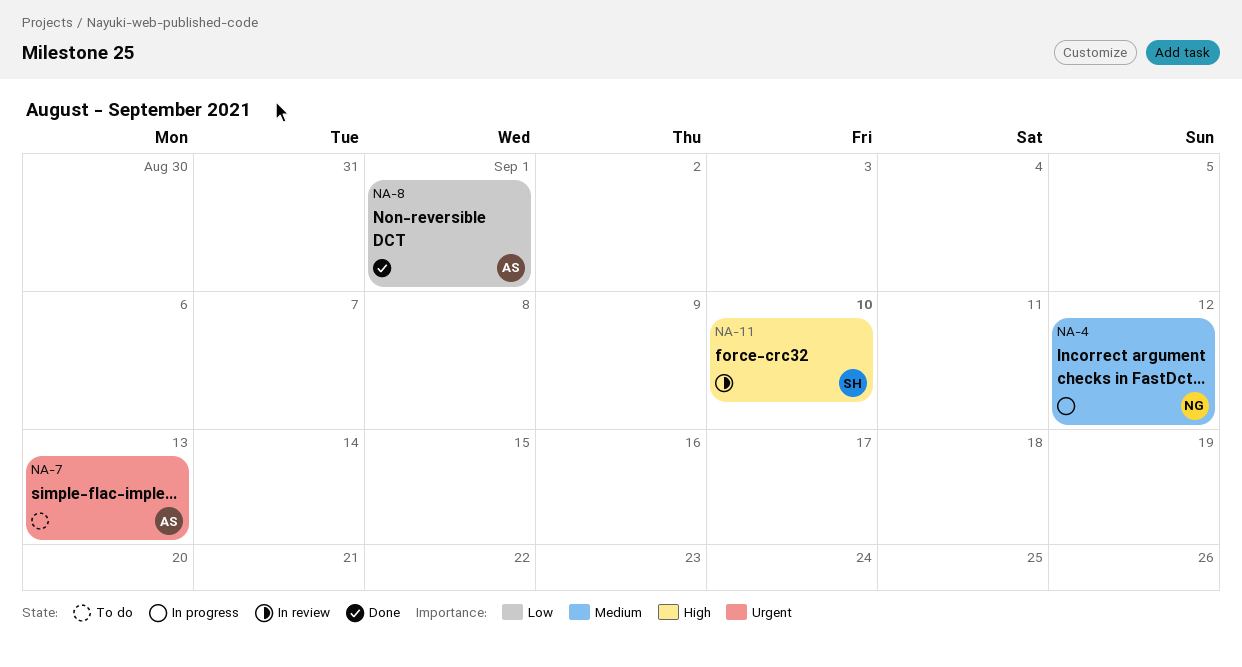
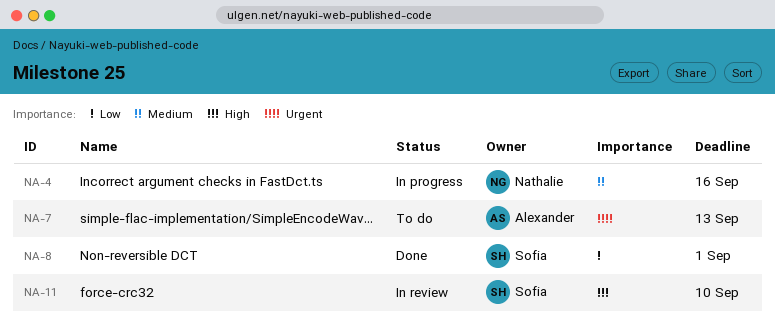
NA-4, due: Sep 12 -> Sep 16
NA-8, owner: Alexander -> Sofia

